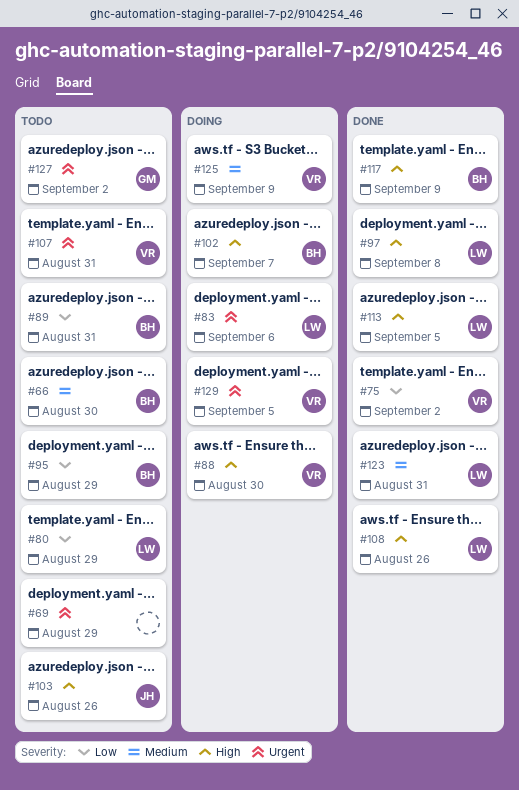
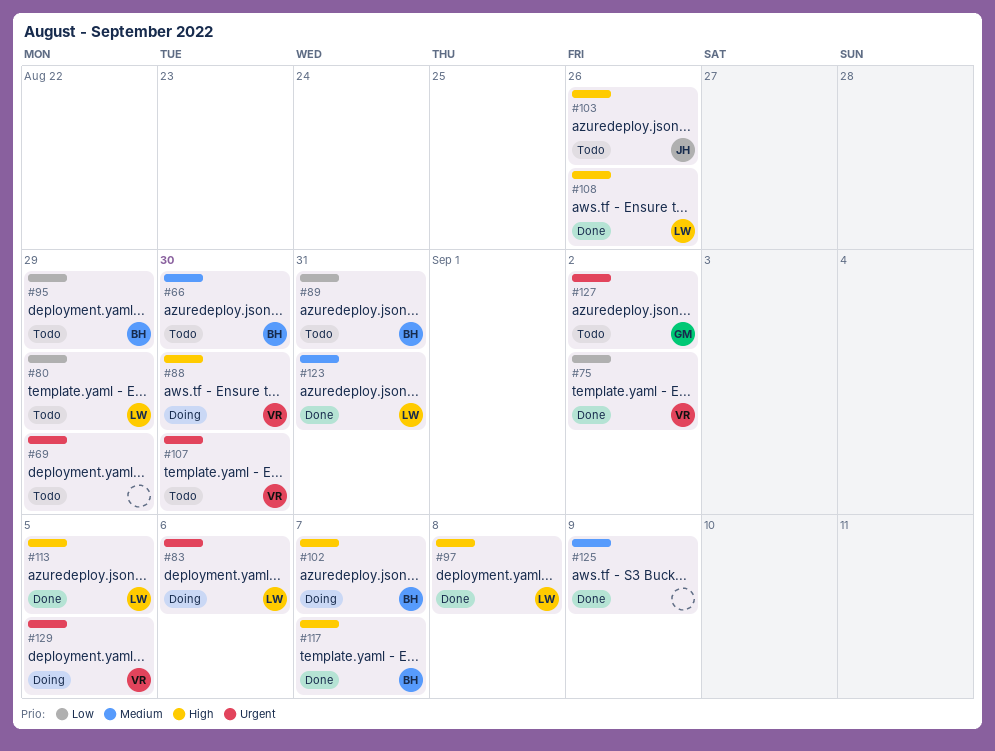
#107, due: Aug 31 -> Aug 30
#117, due: Sep 9 -> Sep 7
#125, status: Doing -> Done
#125, owner: VR -> none

